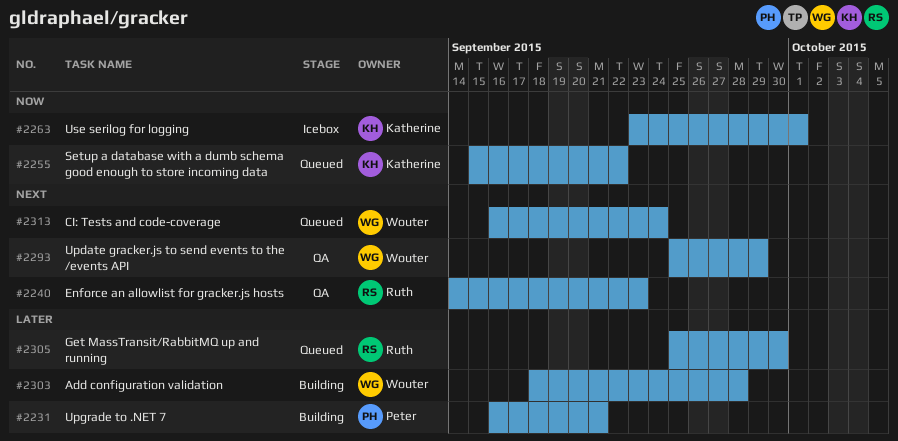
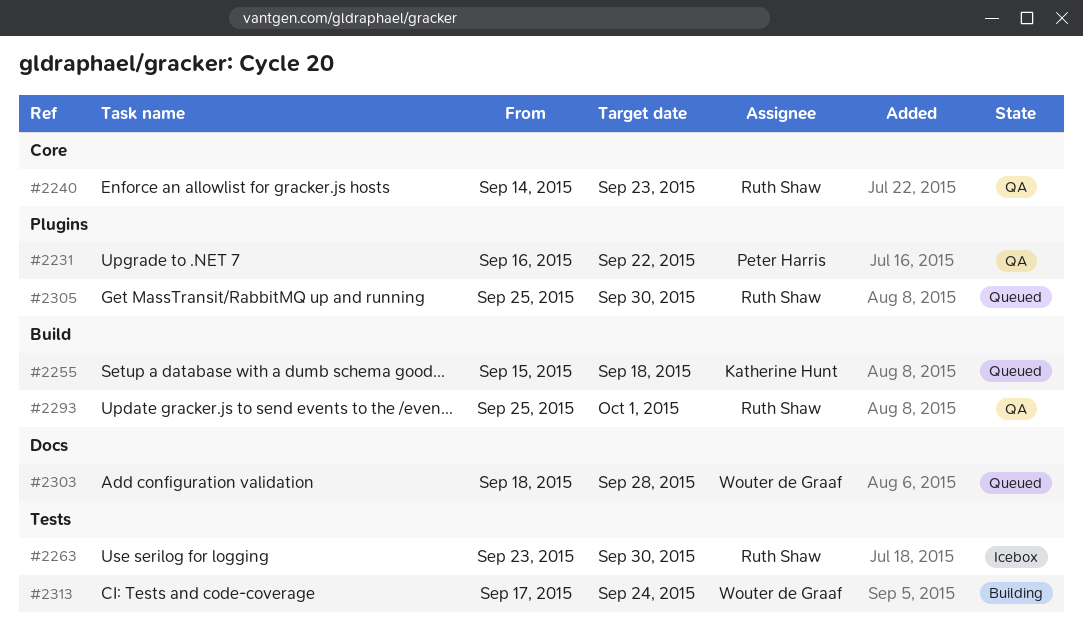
#2231, status: Building -> QA
#2231, due: Sep 21 -> Sep 22
#2255, due: Sep 22 -> Sep 18
#2263, owner: Katherine Hunt -> Ruth Shaw
#2263, due: Oct 1 -> Sep 30
#2293, owner: Wouter de Graaf -> Ruth Shaw
#2293, due: Sep 29 -> Oct 1
#2303, status: Building -> Queued
#2313, status: Queued -> Building
#2313, start: Sep 16 -> Sep 17

